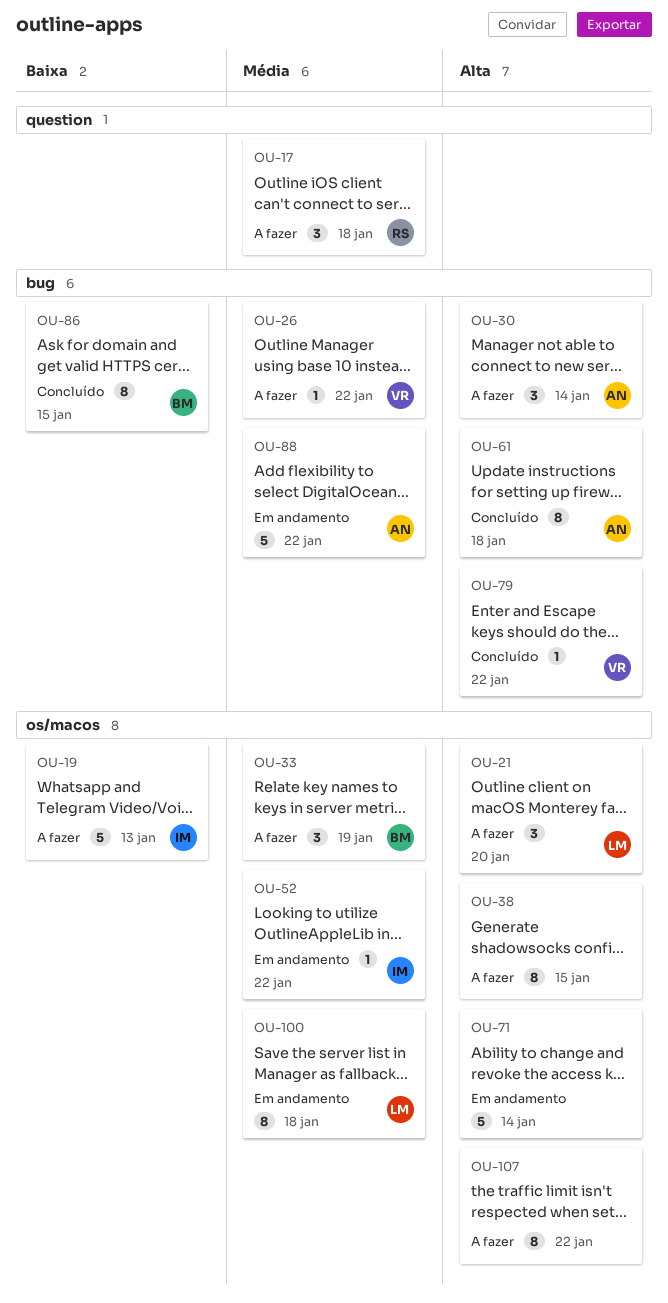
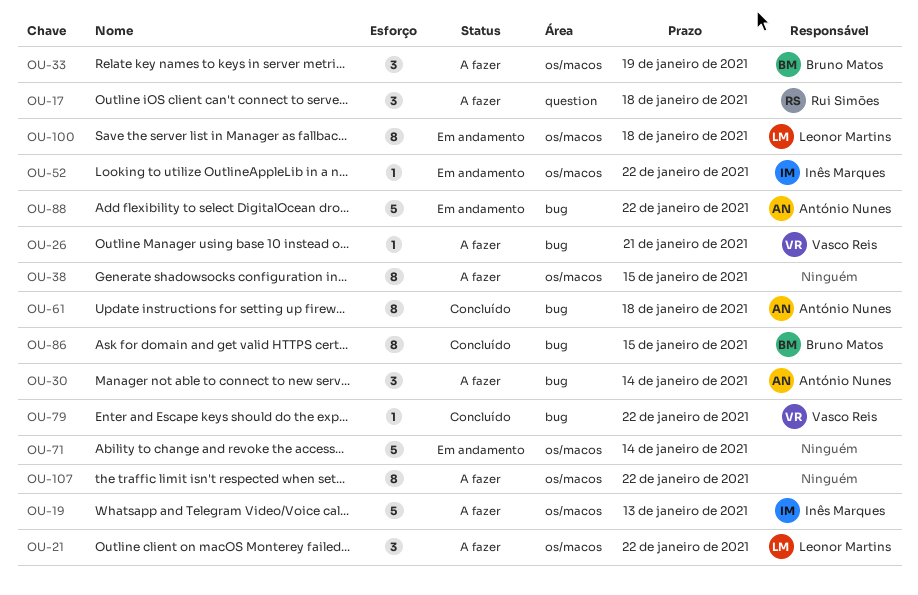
OU-21, due: Jan 20 -> Jan 22
OU-26, due: Jan 22 -> Jan 21

